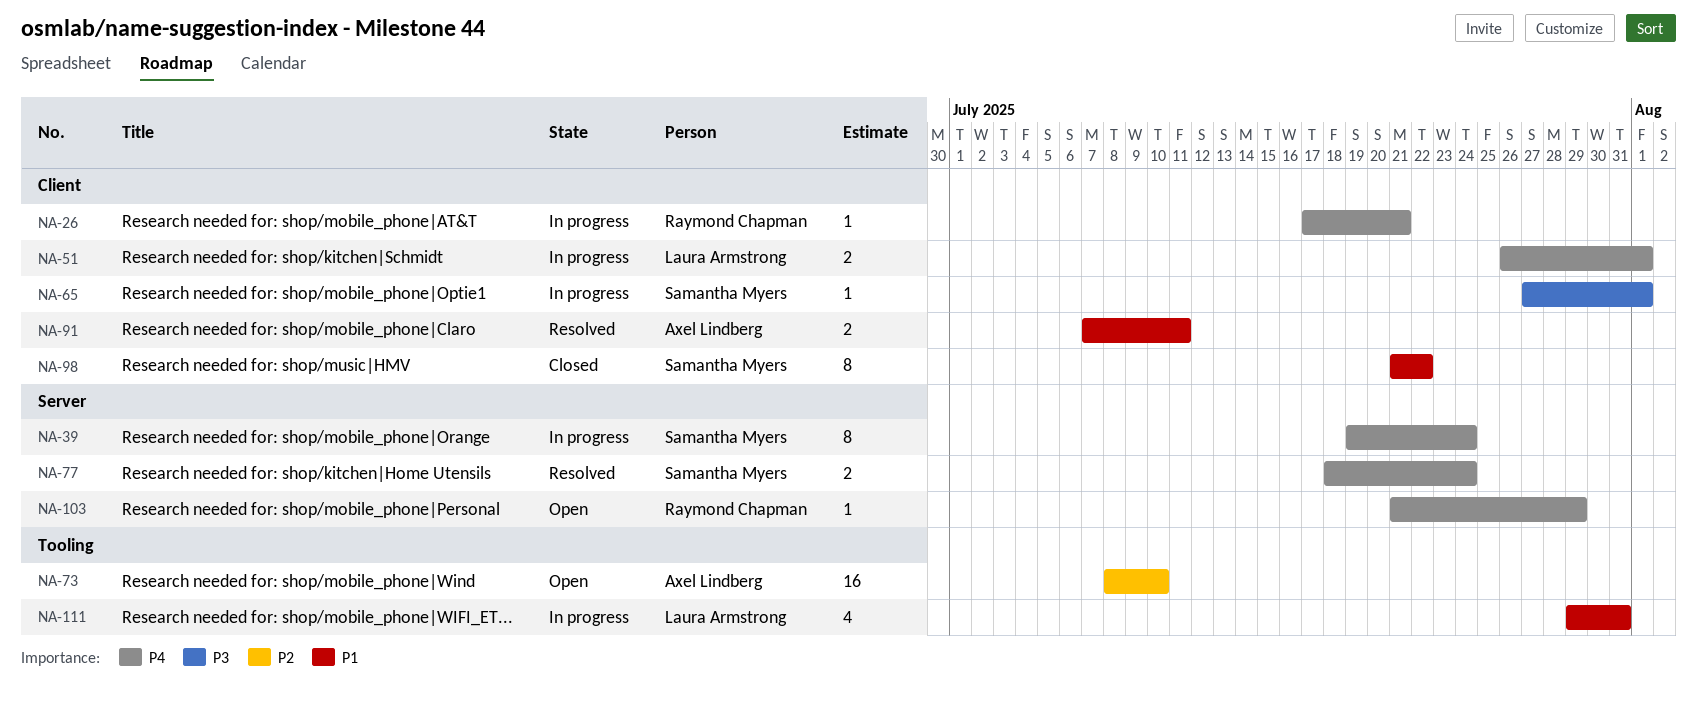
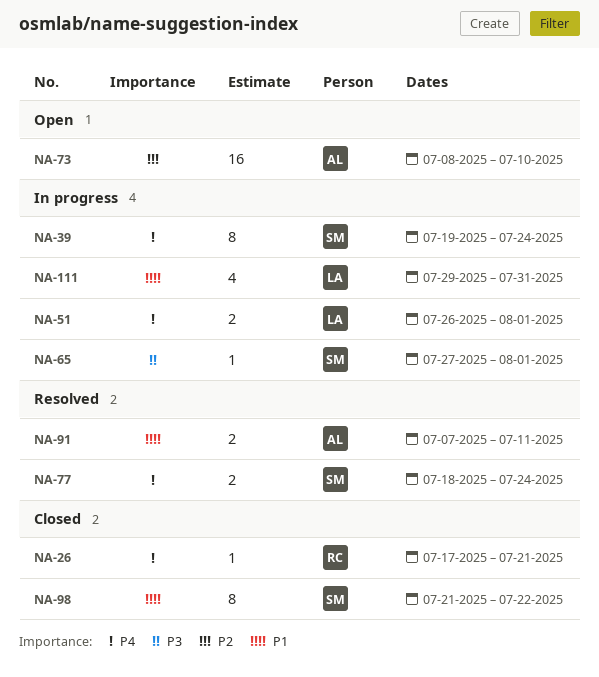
NA-26, status: In progress -> Closed
NA-103: present -> none

